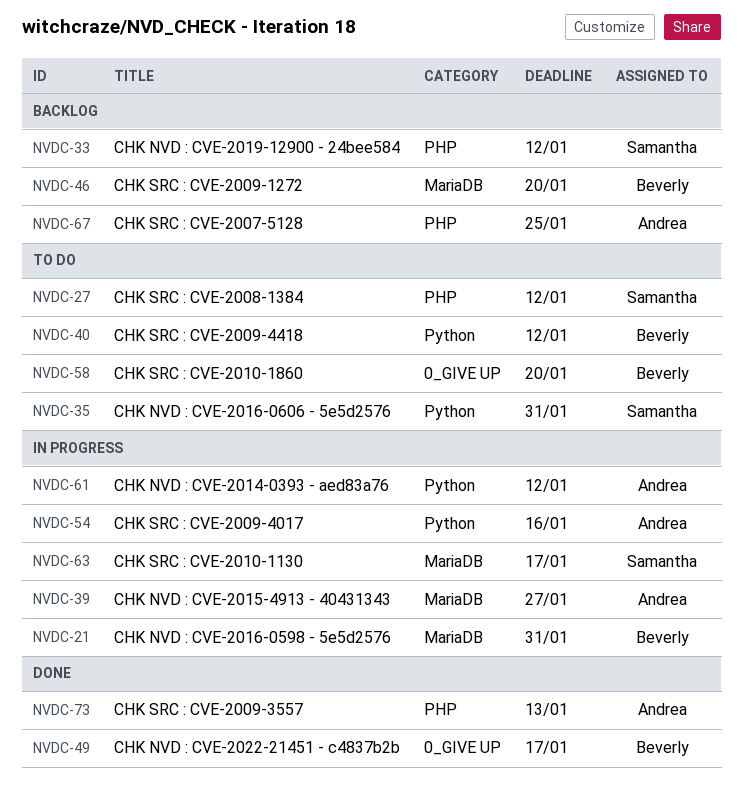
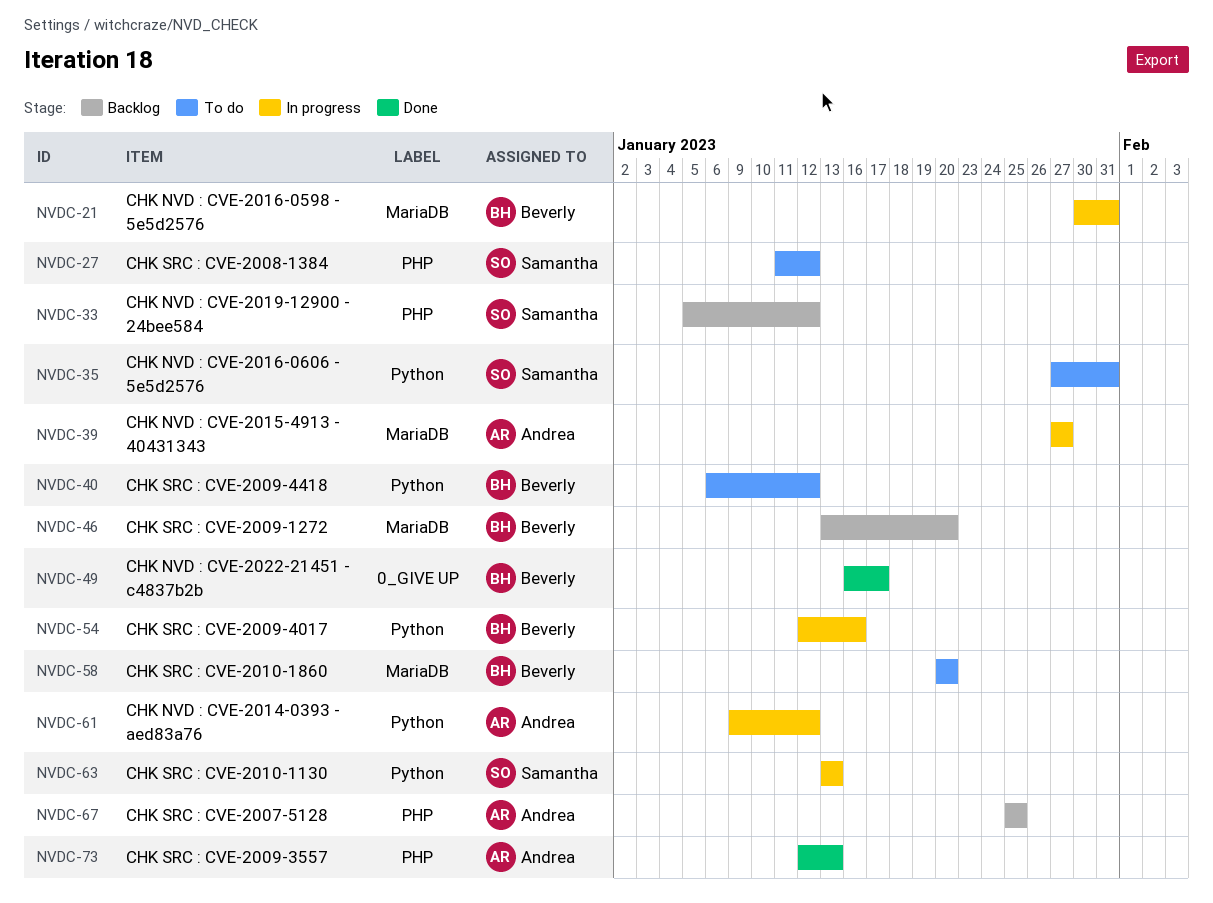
NVDC-54, owner: Andrea -> Beverly
NVDC-58, label: 0_GIVE UP -> MariaDB
NVDC-63, label: MariaDB -> Python
NVDC-63, due: Jan 17 -> Jan 13

